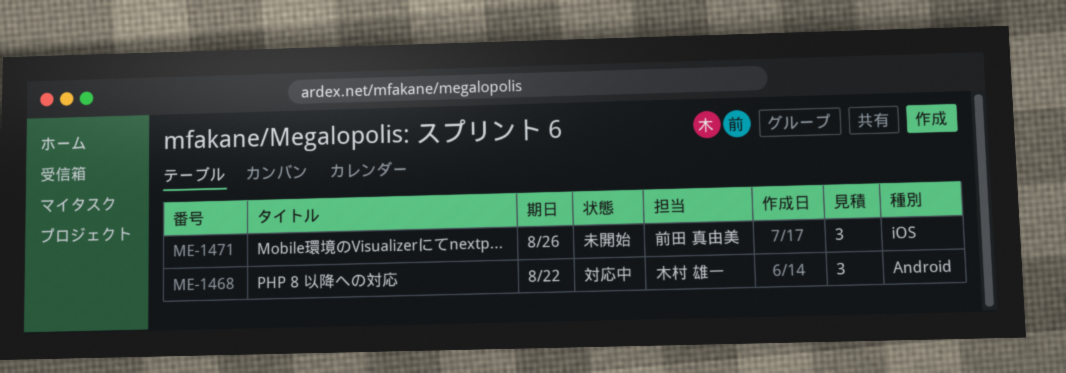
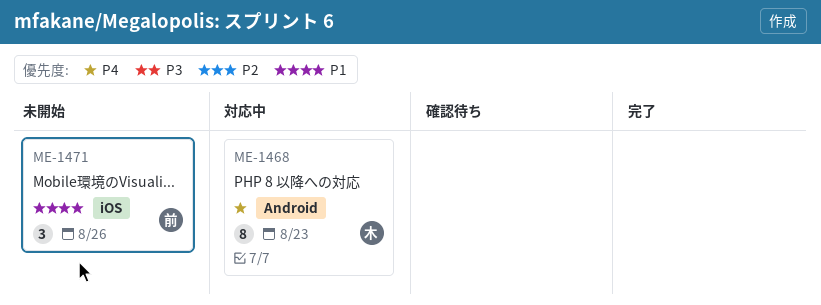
ME-1468, estimate: 3 -> 8
ME-1468, due: Aug 22 -> Aug 23

